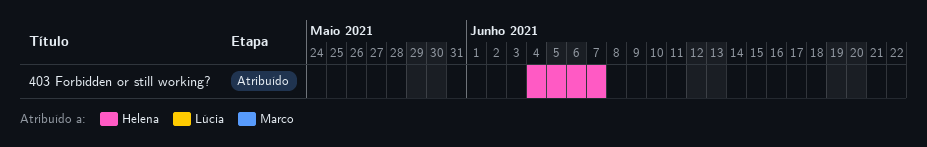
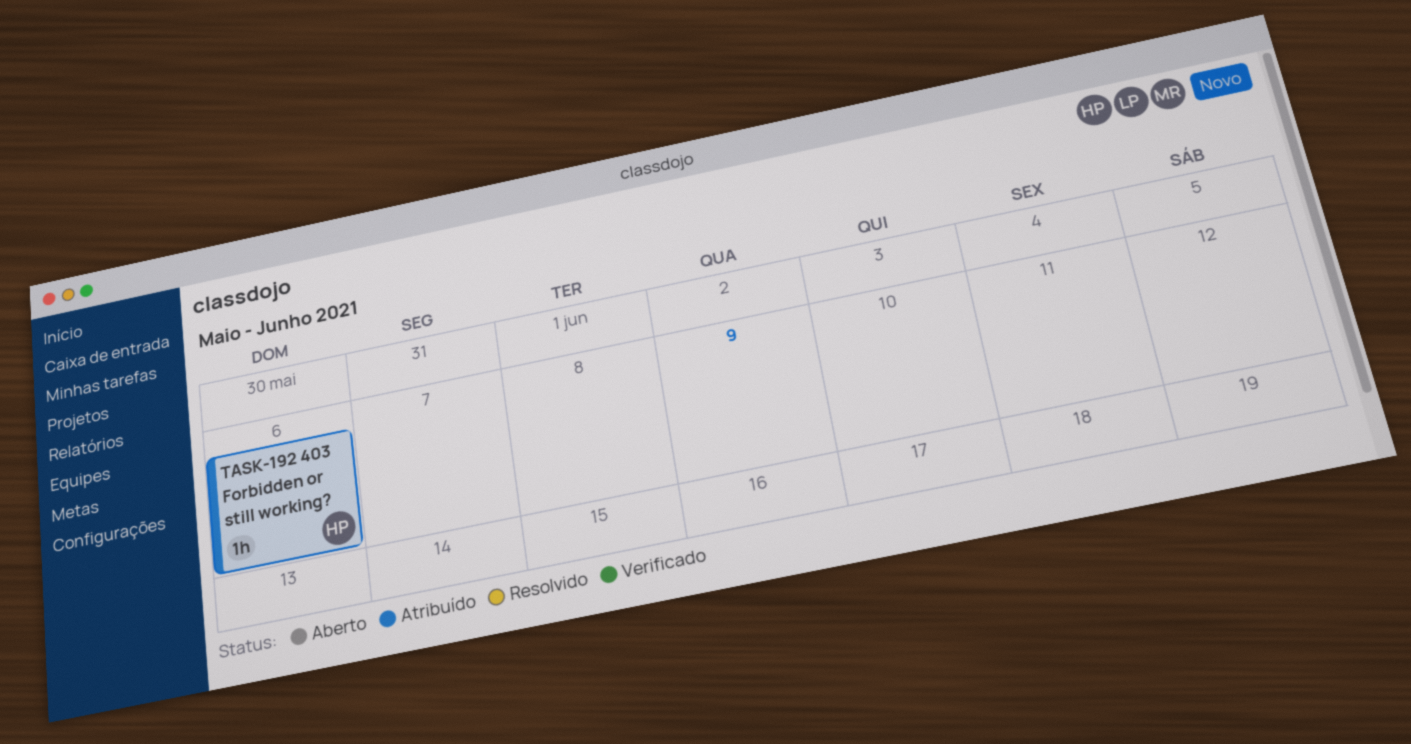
403 Forbidden or still working?, due: Jun 7 -> Jun 6

